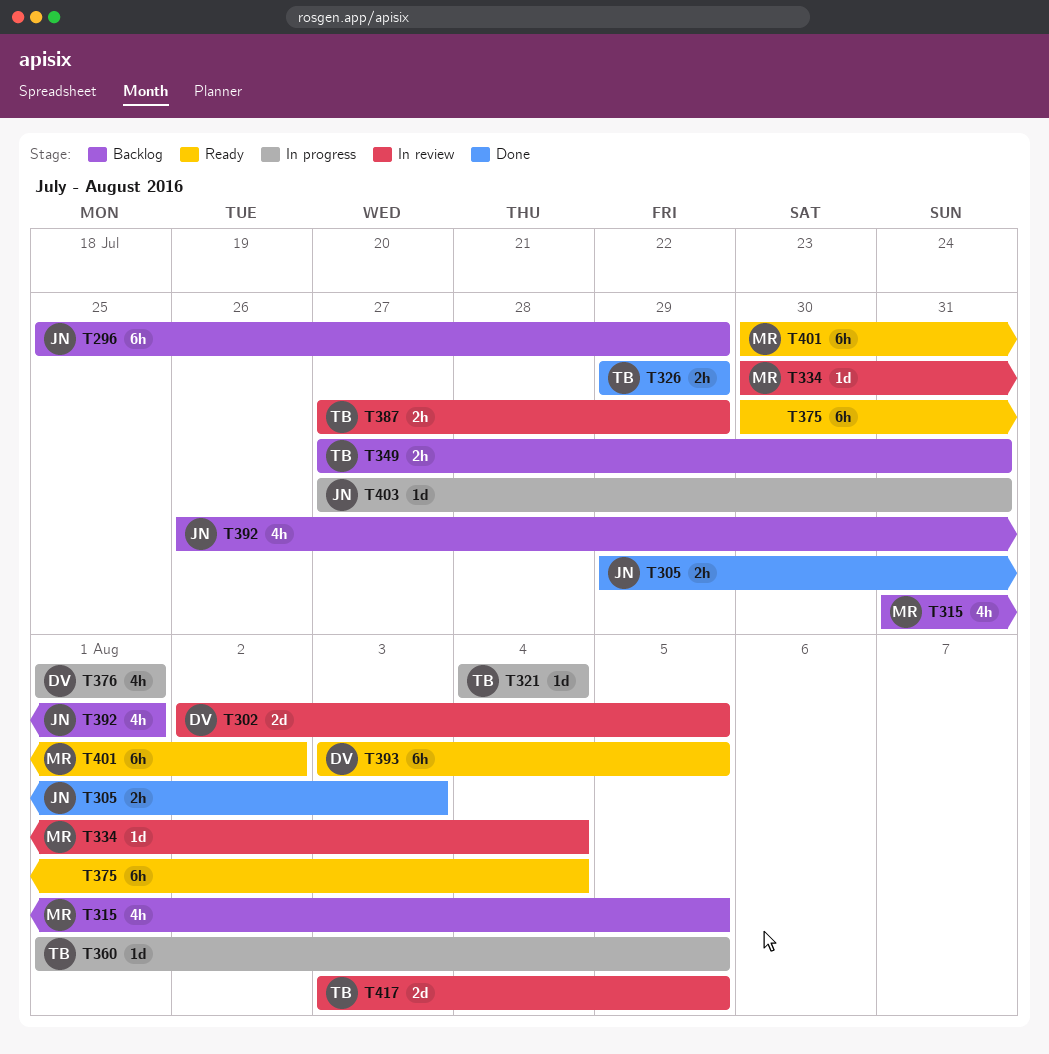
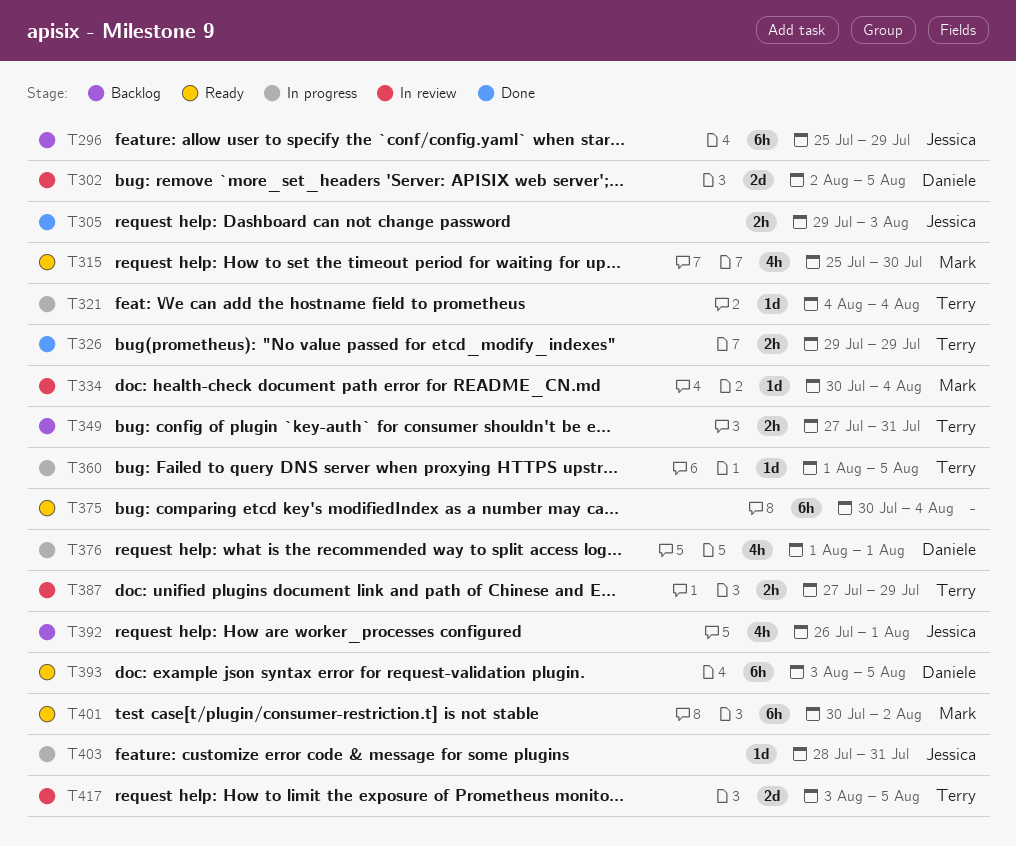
T315, status: Backlog -> Ready
T315, start: Jul 31 -> Jul 25
T315, due: Aug 5 -> Jul 30
T403, start: Jul 27 -> Jul 28

